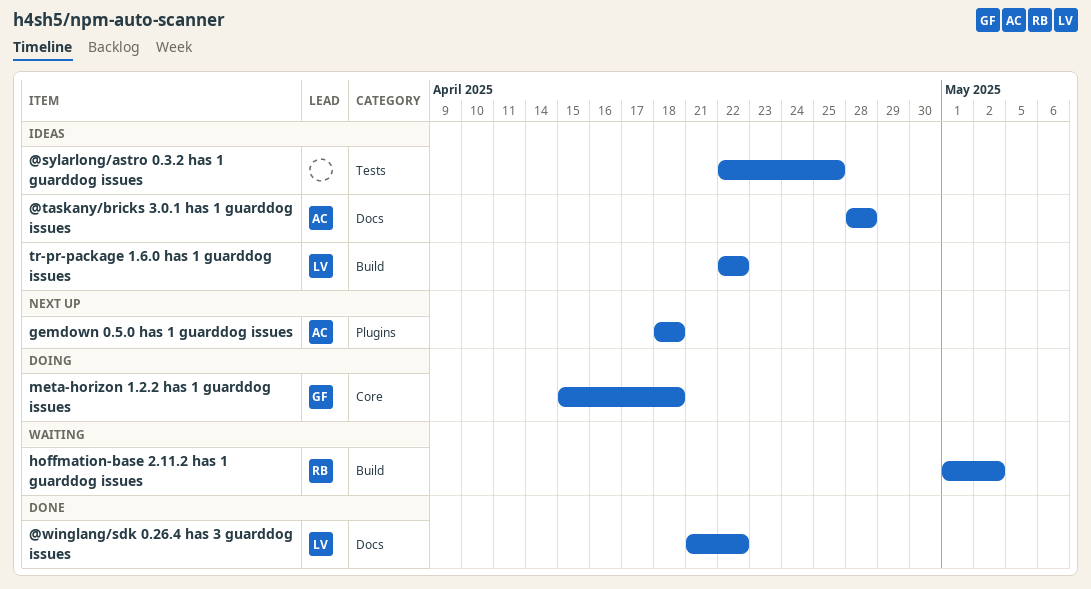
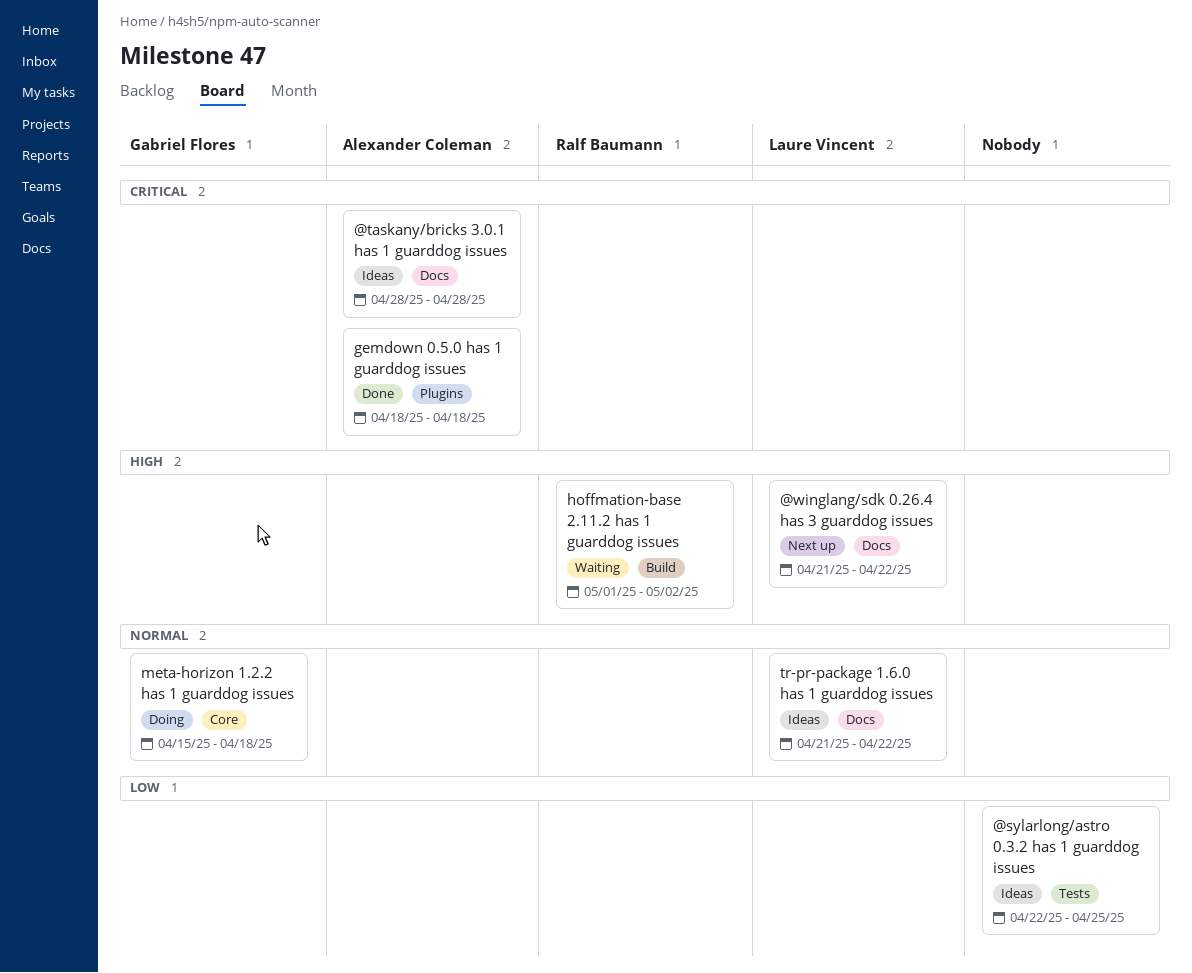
@winglang/sdk 0.26.4 has 3 guarddog issues, status: Done -> Next up
gemdown 0.5.0 has 1 guarddog issues, status: Next up -> Done
tr-pr-package 1.6.0 has 1 guarddog issues, label: Build -> Docs
tr-pr-package 1.6.0 has 1 guarddog issues, start: Apr 22 -> Apr 21

